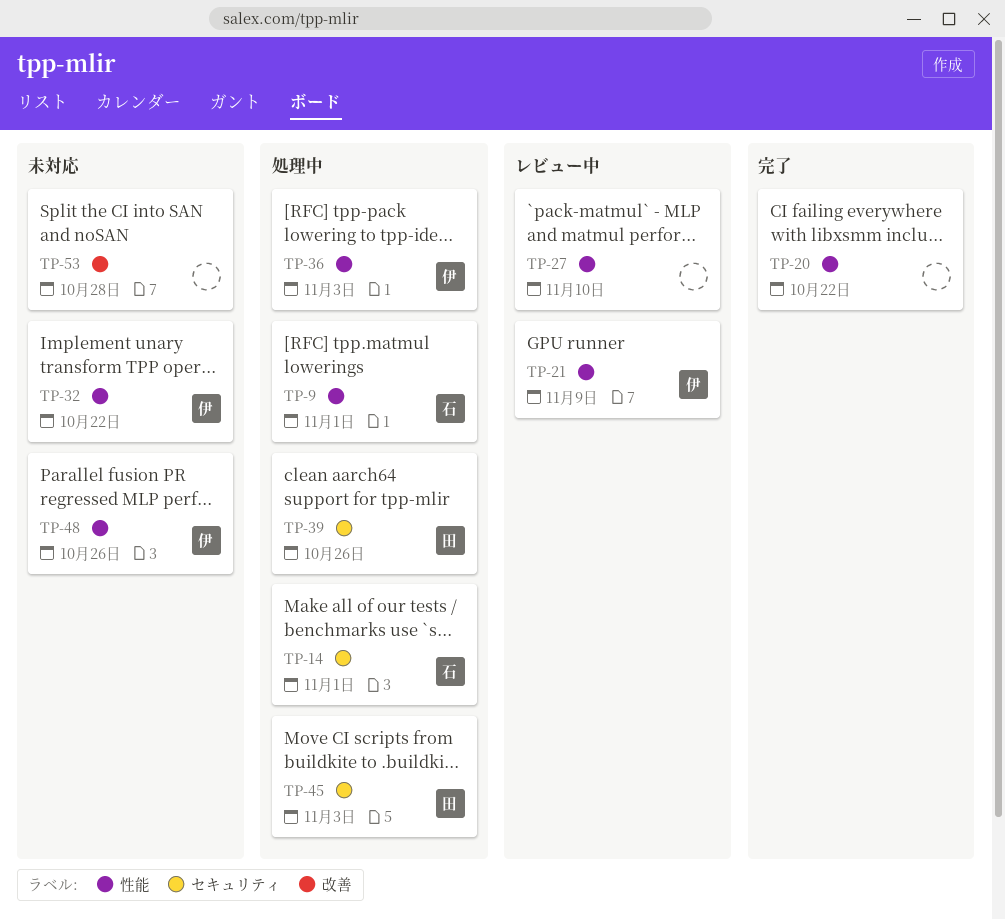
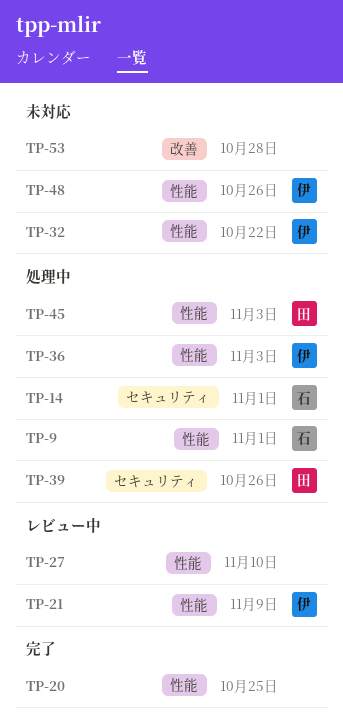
TP-20, due: Oct 22 -> Oct 25
TP-45, label: セキュリティ -> 性能

